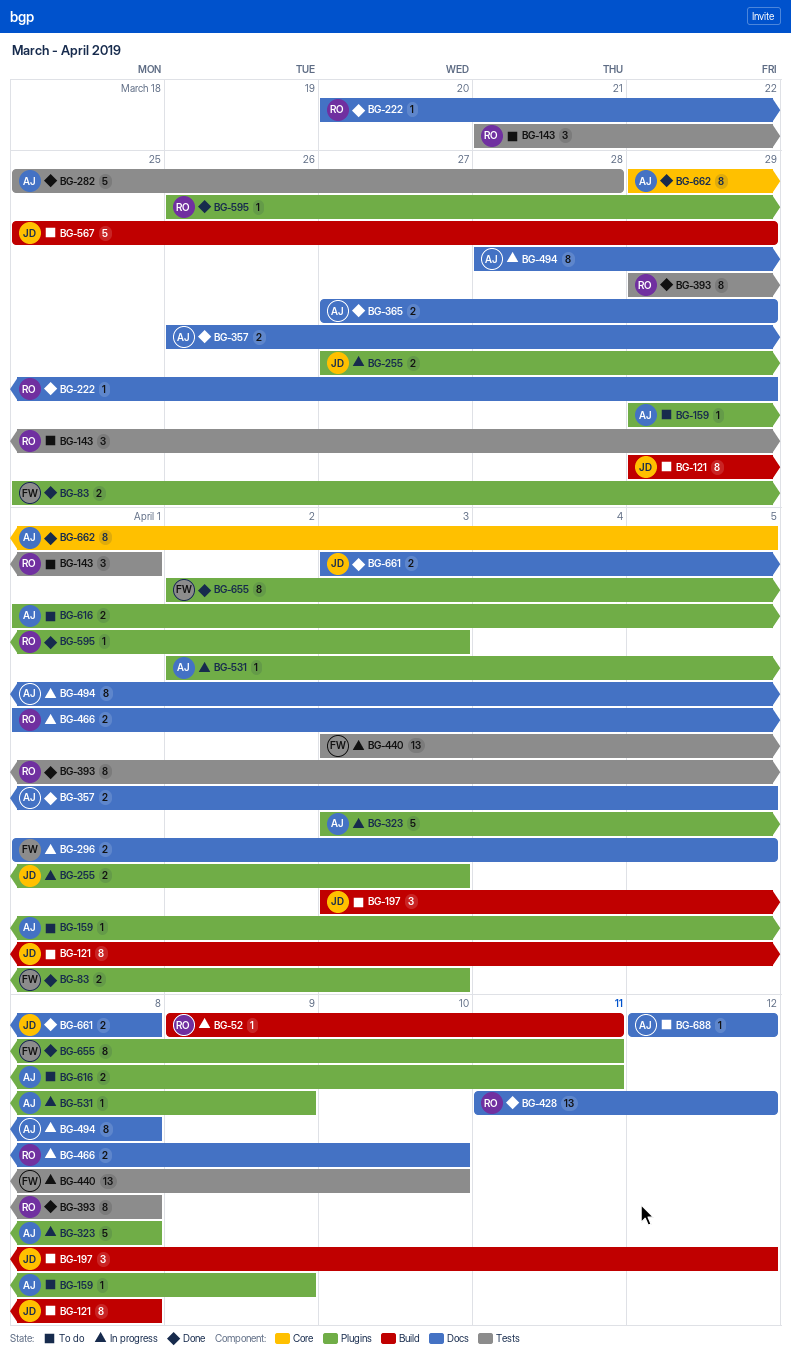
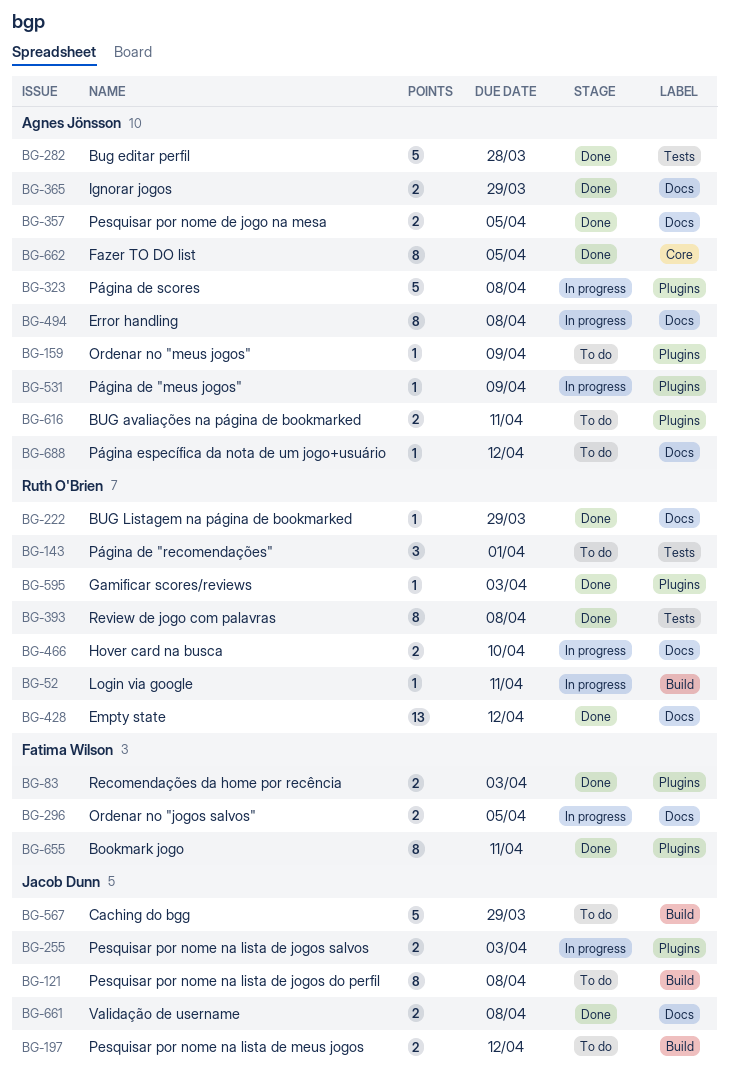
BG-197, estimate: 3 -> 2
BG-440: present -> none

